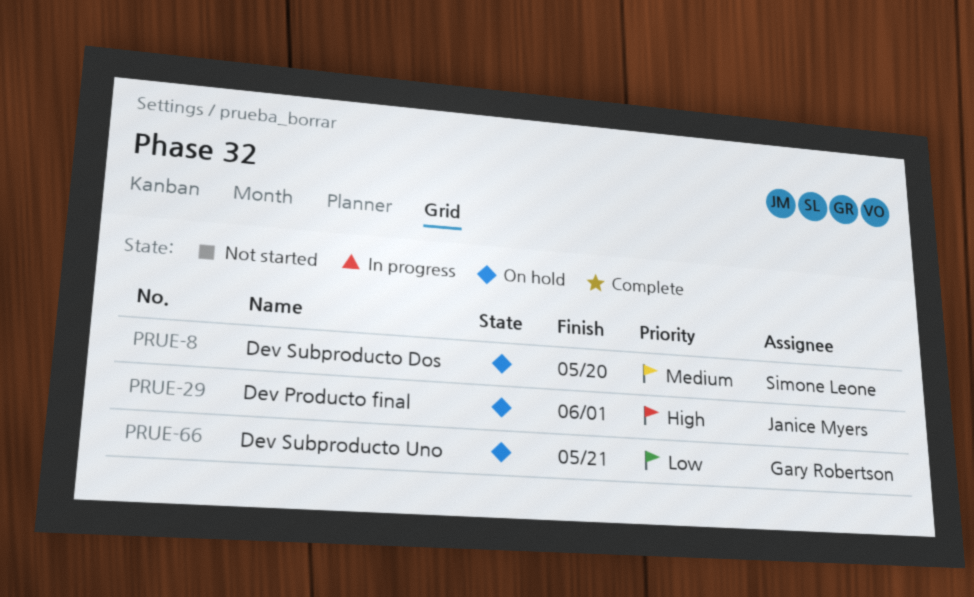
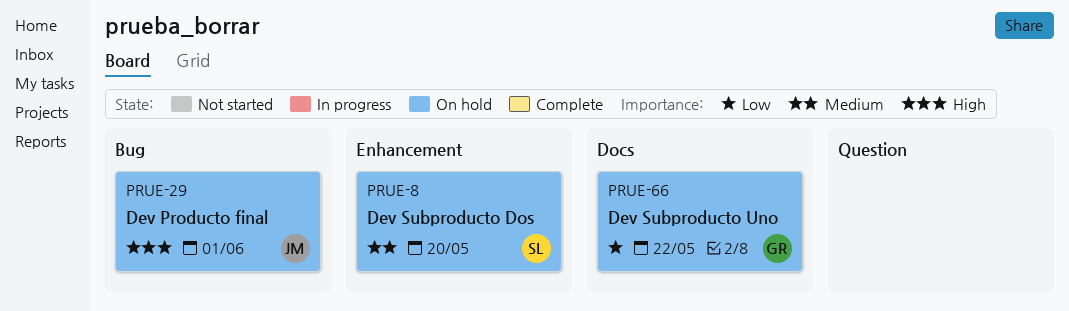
PRUE-66, due: May 21 -> May 22

